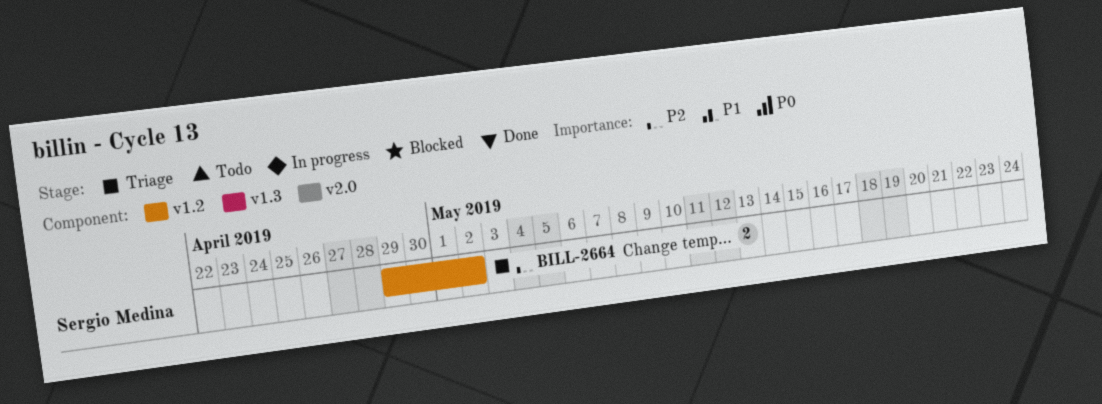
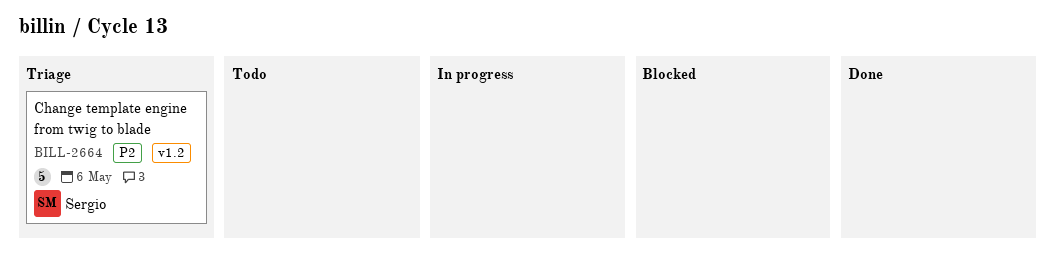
BILL-2664, estimate: 2 -> 5
BILL-2664, due: May 2 -> May 6

